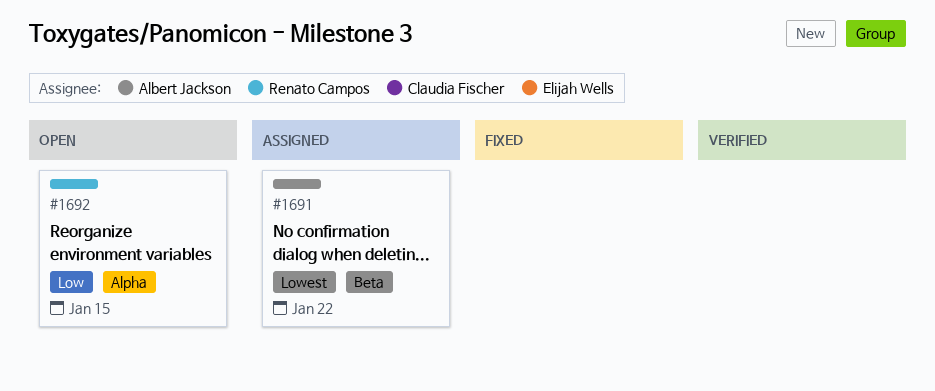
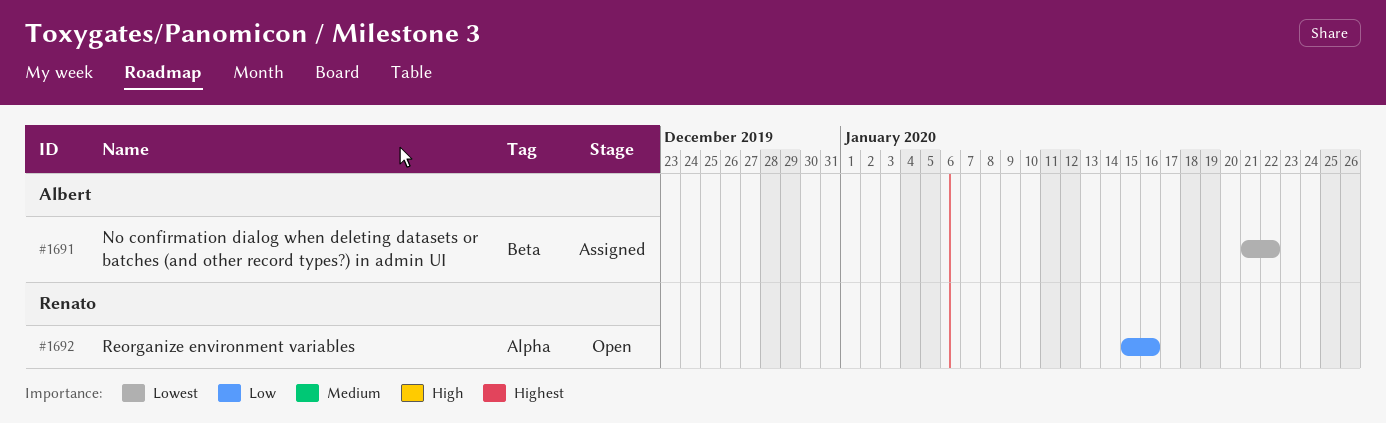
#1692, due: Jan 15 -> Jan 16

